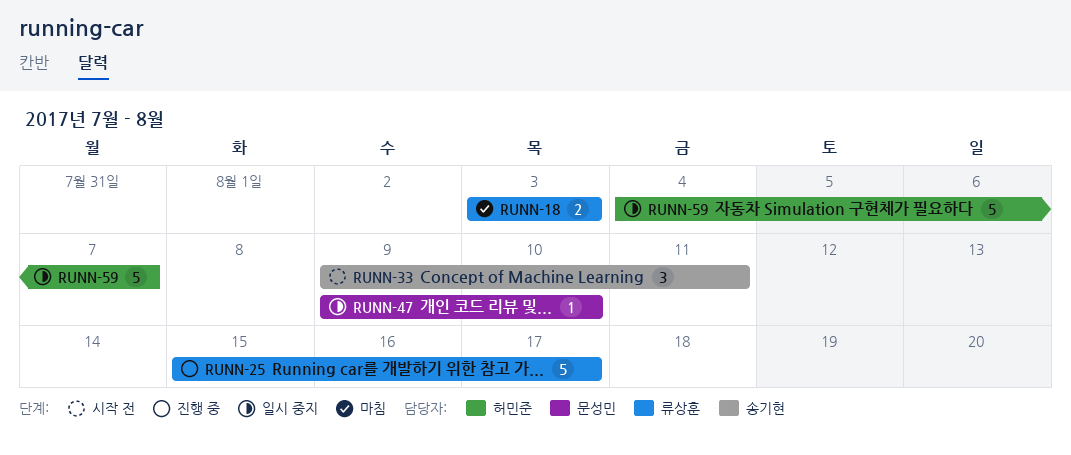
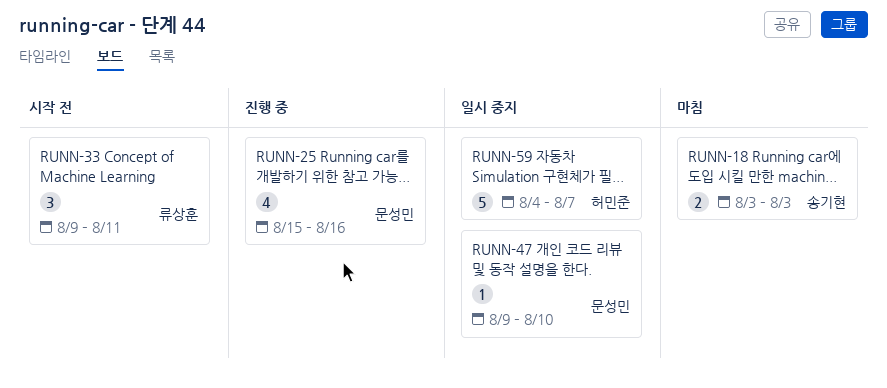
RUNN-18, owner: 류상훈 -> 송기현
RUNN-25, owner: 류상훈 -> 문성민
RUNN-25, estimate: 5 -> 4
RUNN-25, due: Aug 17 -> Aug 16
RUNN-33, owner: 송기현 -> 류상훈

